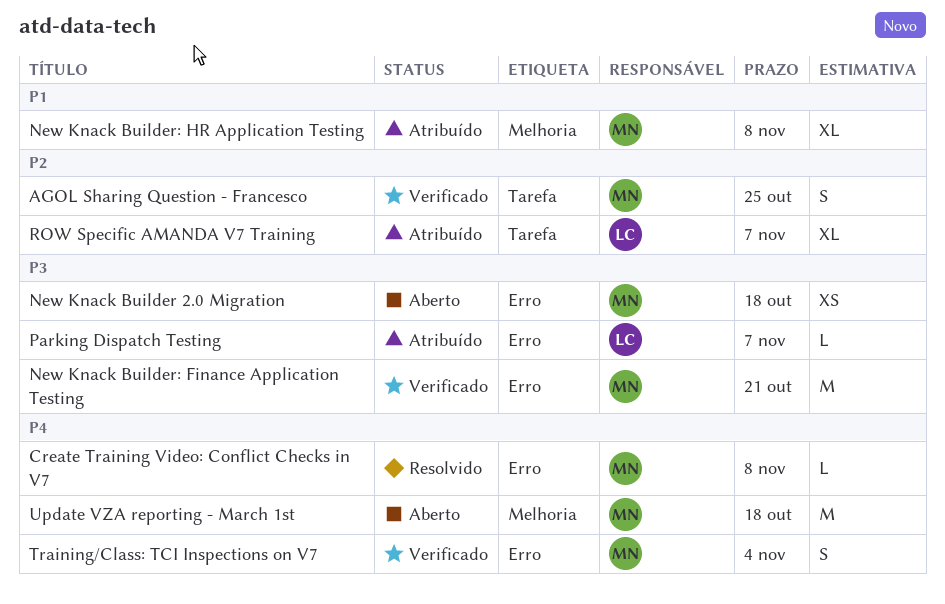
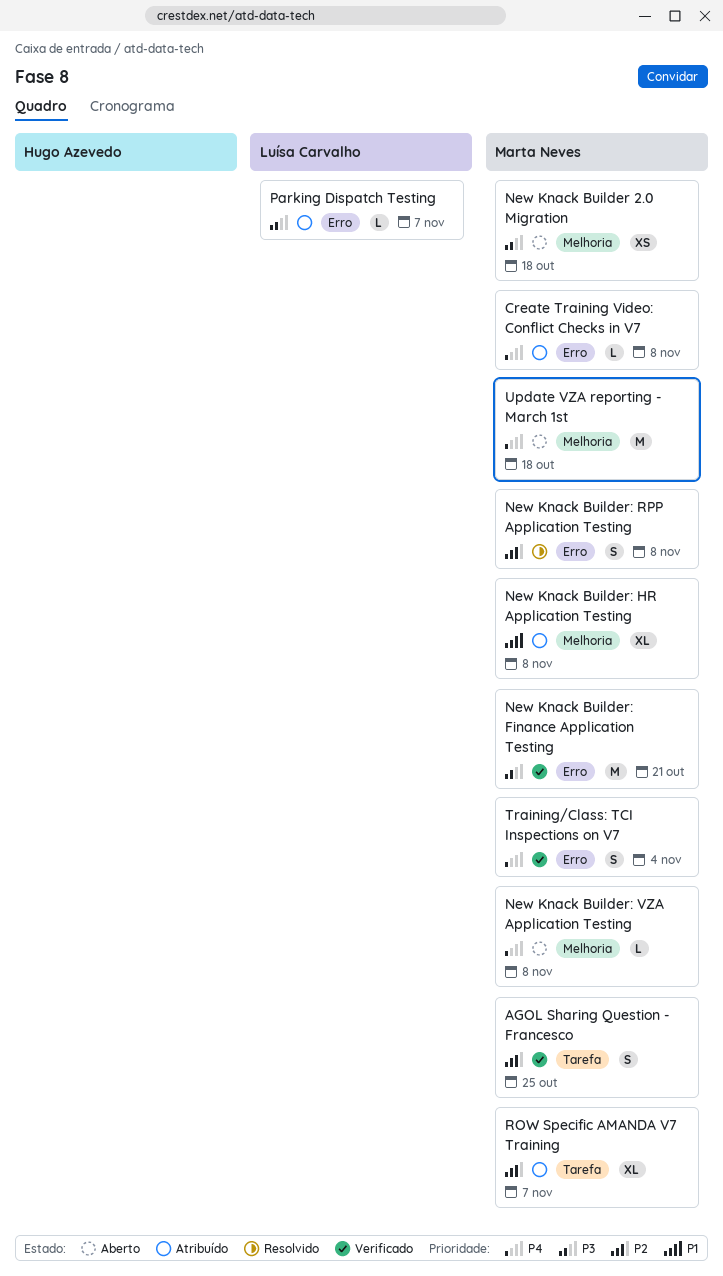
Create Training Video: Conflict Checks in V7, status: Resolvido -> Atribuído
New Knack Builder 2.0 Migration, label: Erro -> Melhoria
New Knack Builder: RPP Application Testing: none -> present
New Knack Builder: VZA Application Testing: none -> present
ROW Specific AMANDA V7 Training, owner: Luísa Carvalho -> Marta Neves

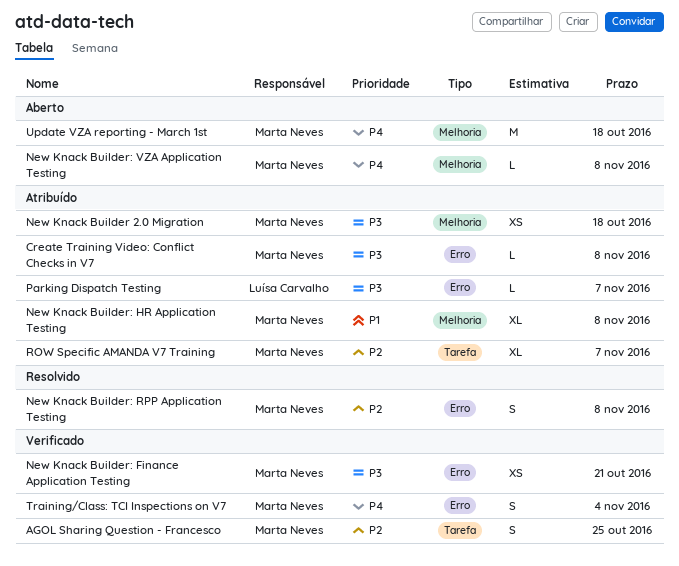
Create Training Video: Conflict Checks in V7, priority: P4 -> P3
New Knack Builder 2.0 Migration, status: Aberto -> Atribuído
New Knack Builder: Finance Application Testing, estimate: M -> XS

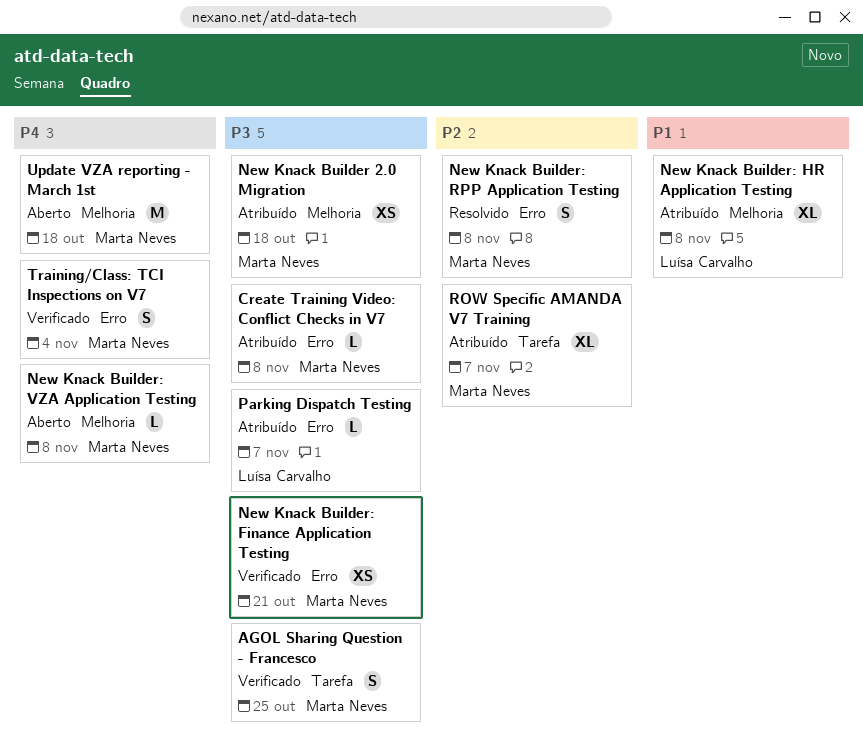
AGOL Sharing Question - Francesco, priority: P2 -> P3
New Knack Builder: HR Application Testing, owner: Marta Neves -> Luísa Carvalho

